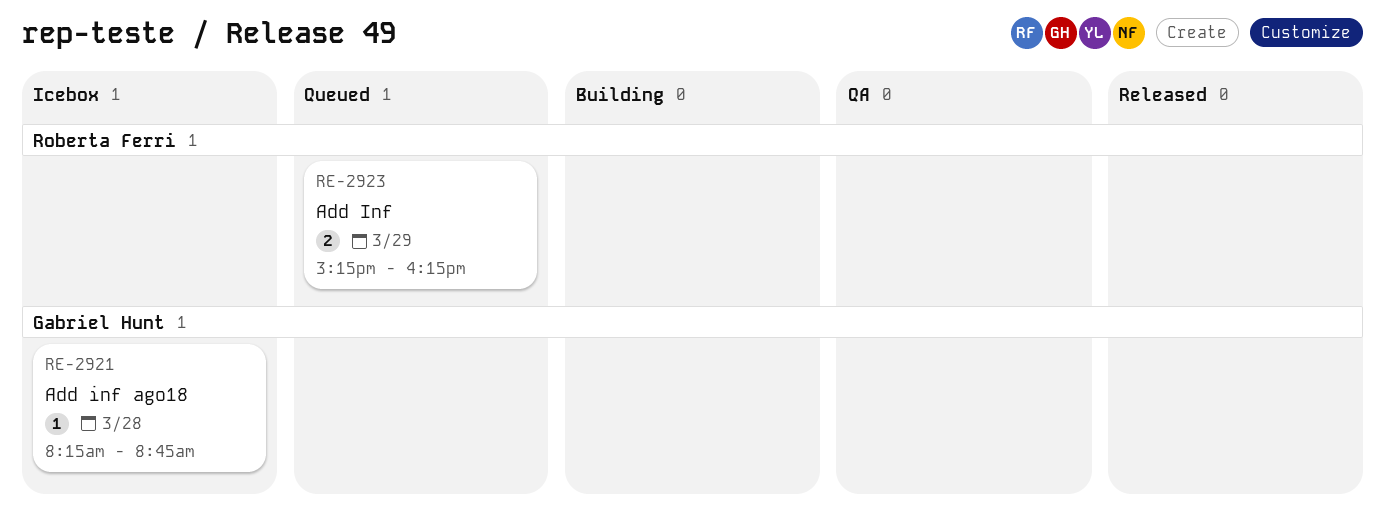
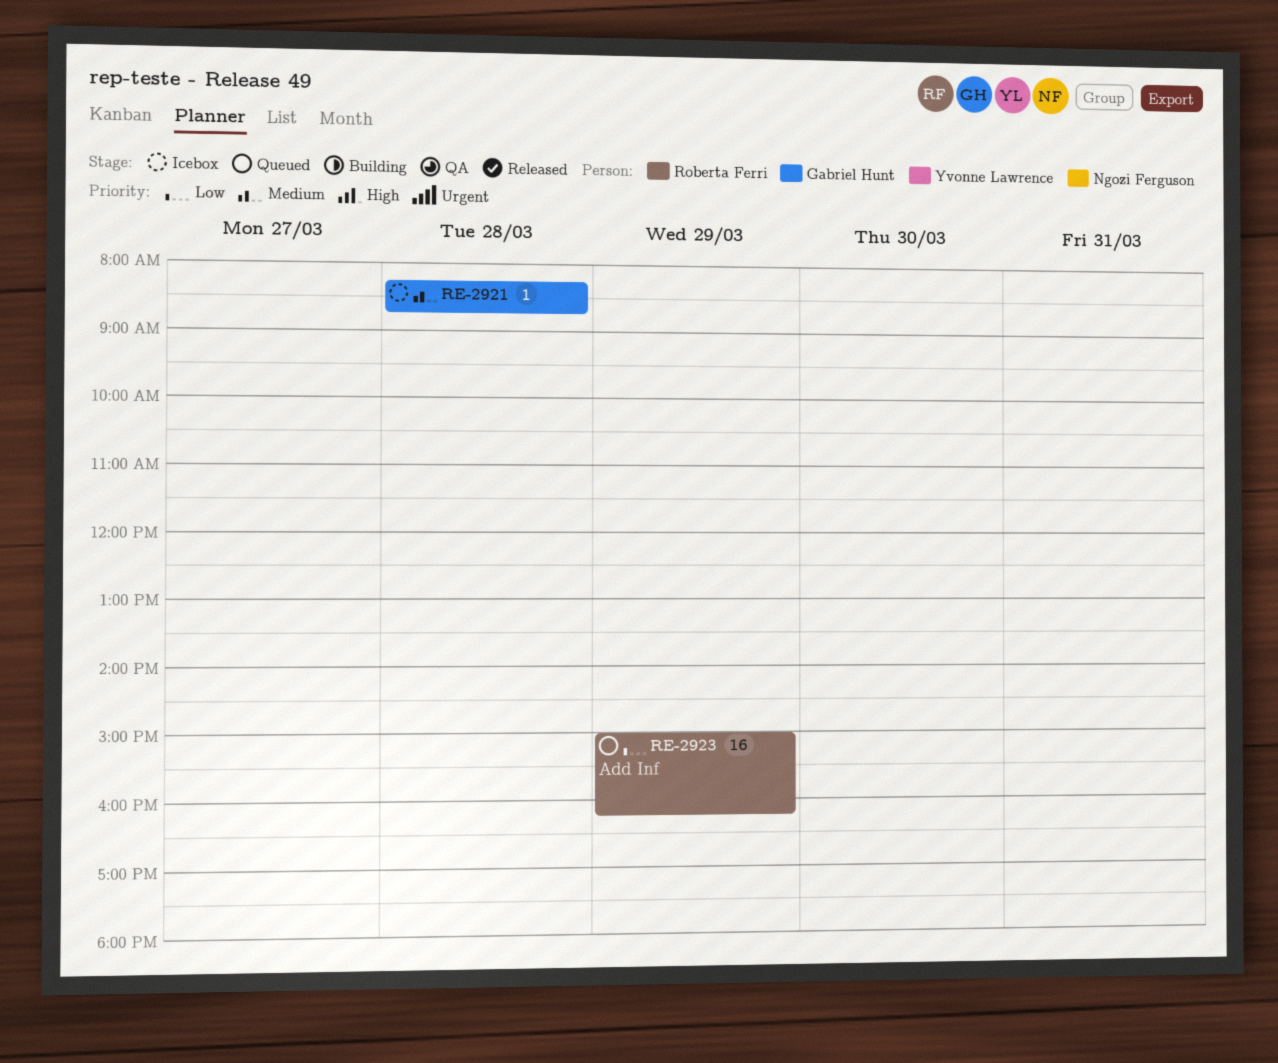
RE-2923, estimate: 2 -> 16
RE-2923, begins: 15:15 -> 15:00

